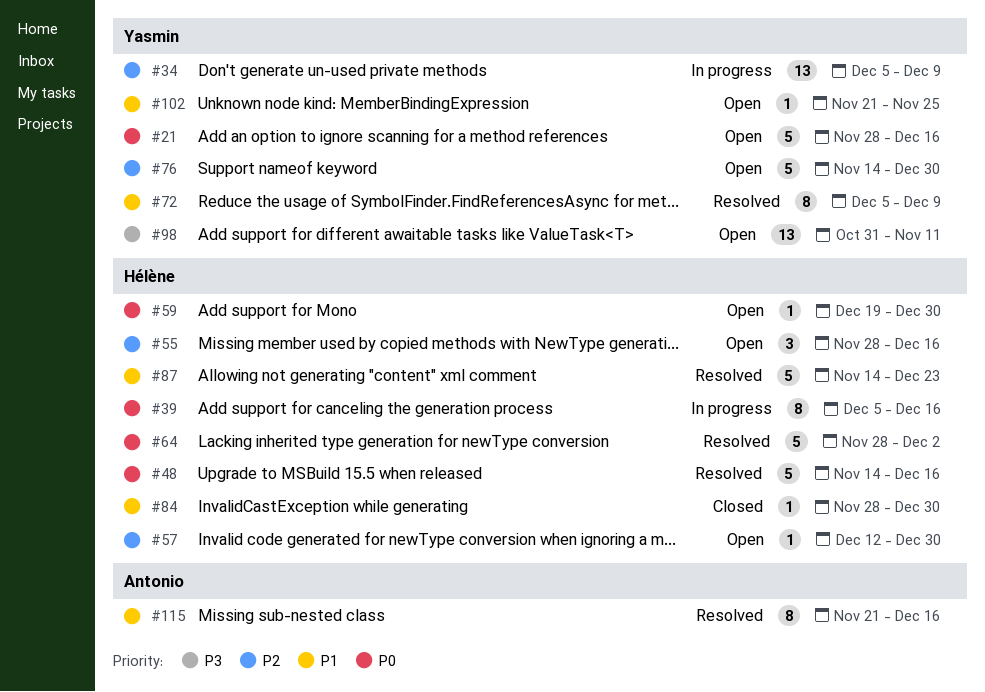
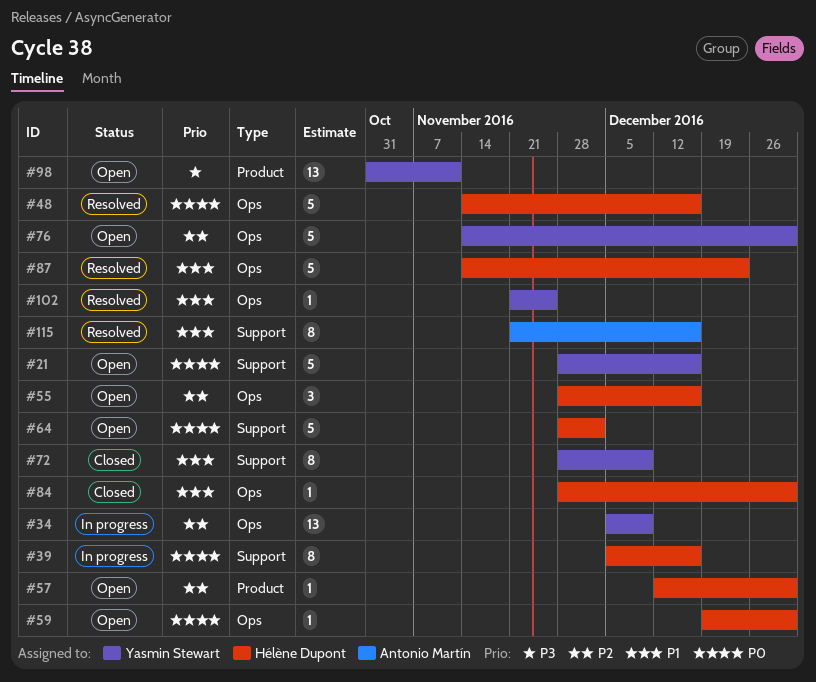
#64, status: Resolved -> Open
#72, status: Resolved -> Closed
#72, start: Dec 5 -> Nov 28
#102, status: Open -> Resolved

